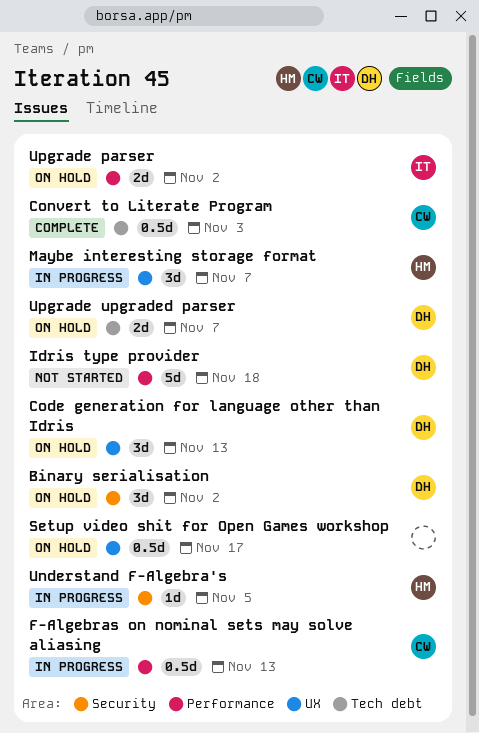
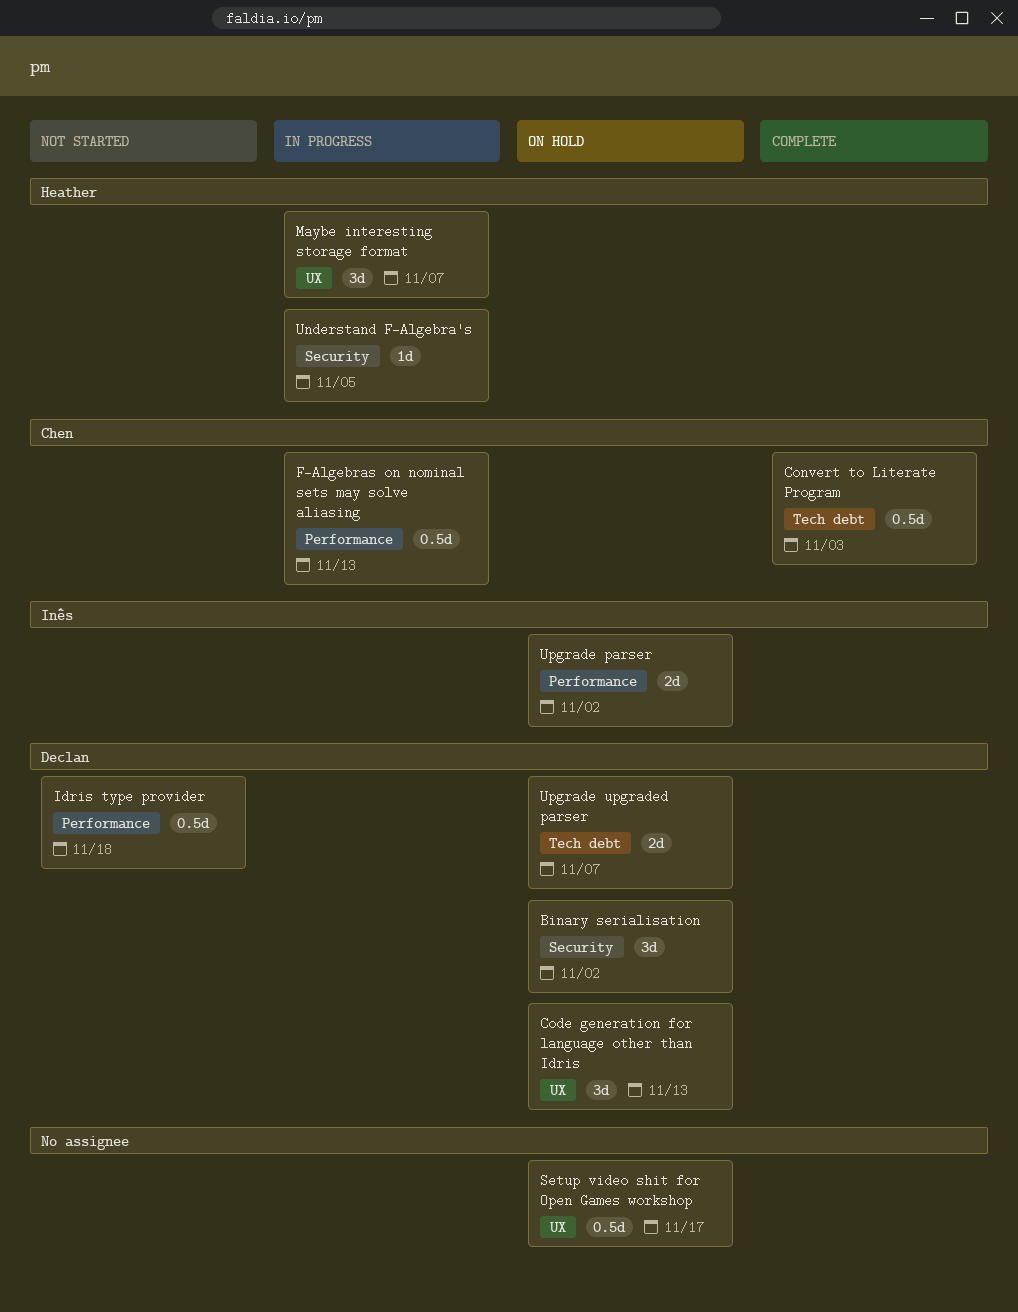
Idris type provider, estimate: 5d -> 0.5d

